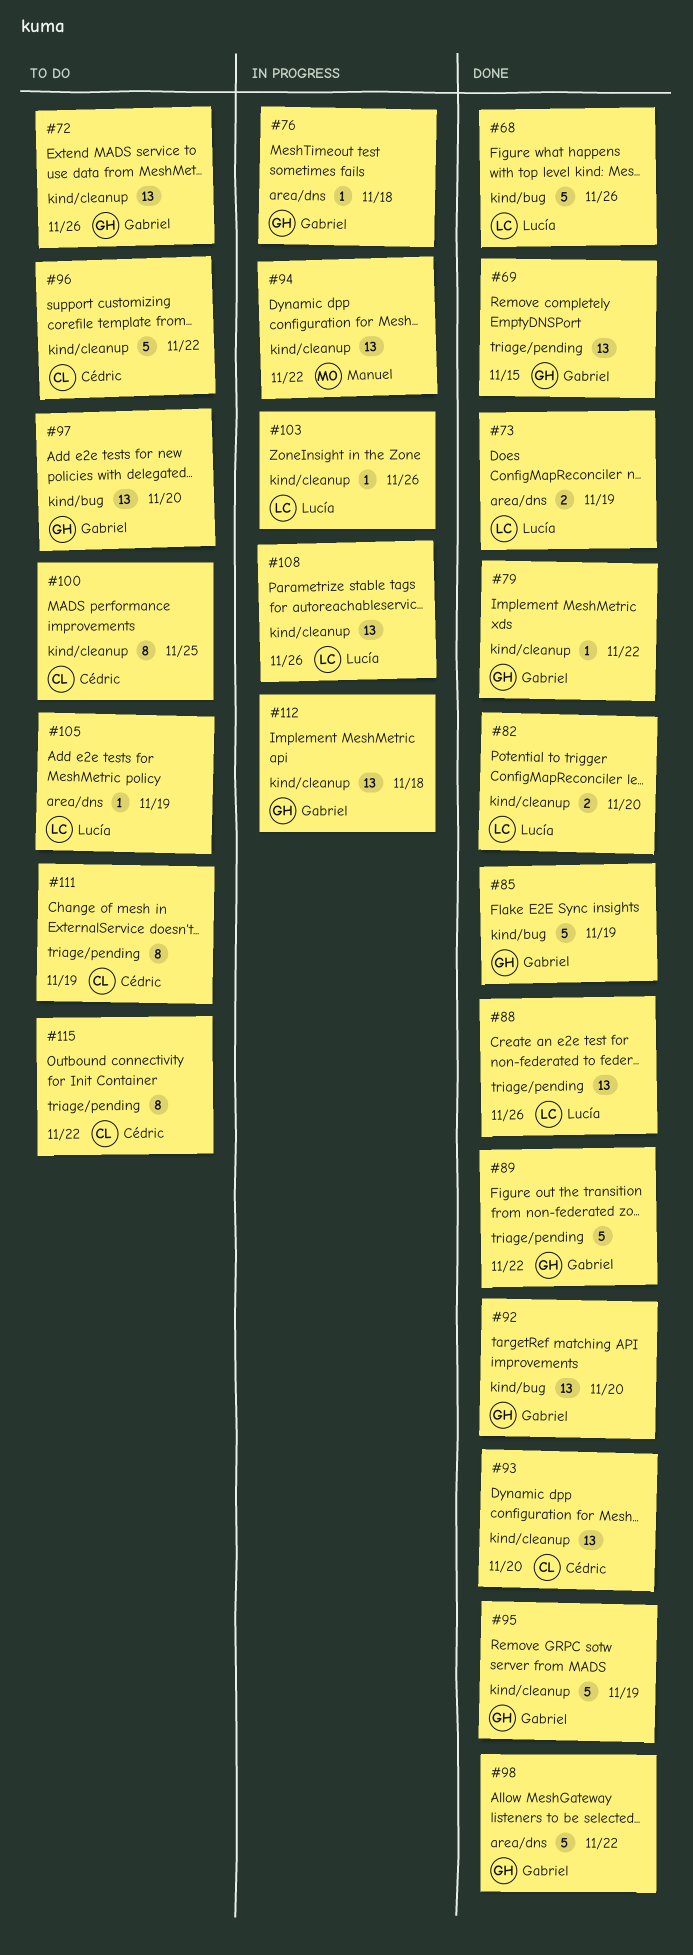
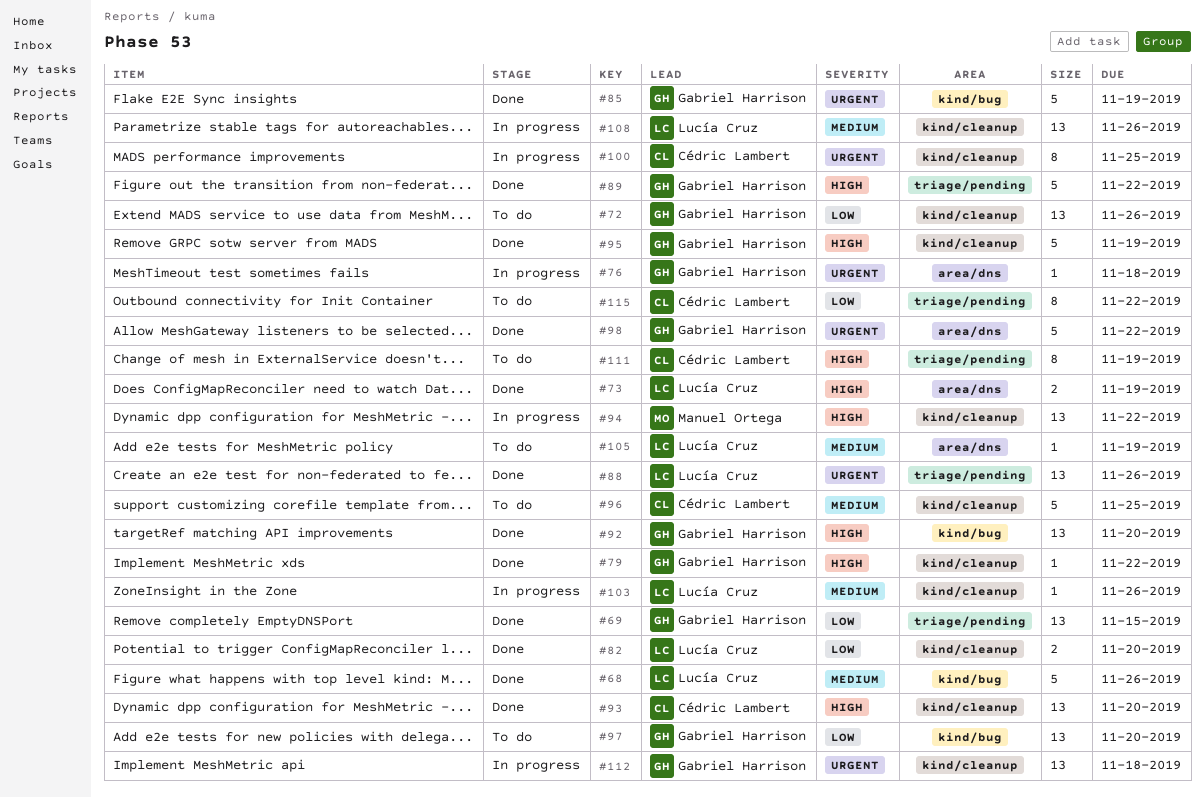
#96, due: Nov 22 -> Nov 25
#100, status: To do -> In progress

